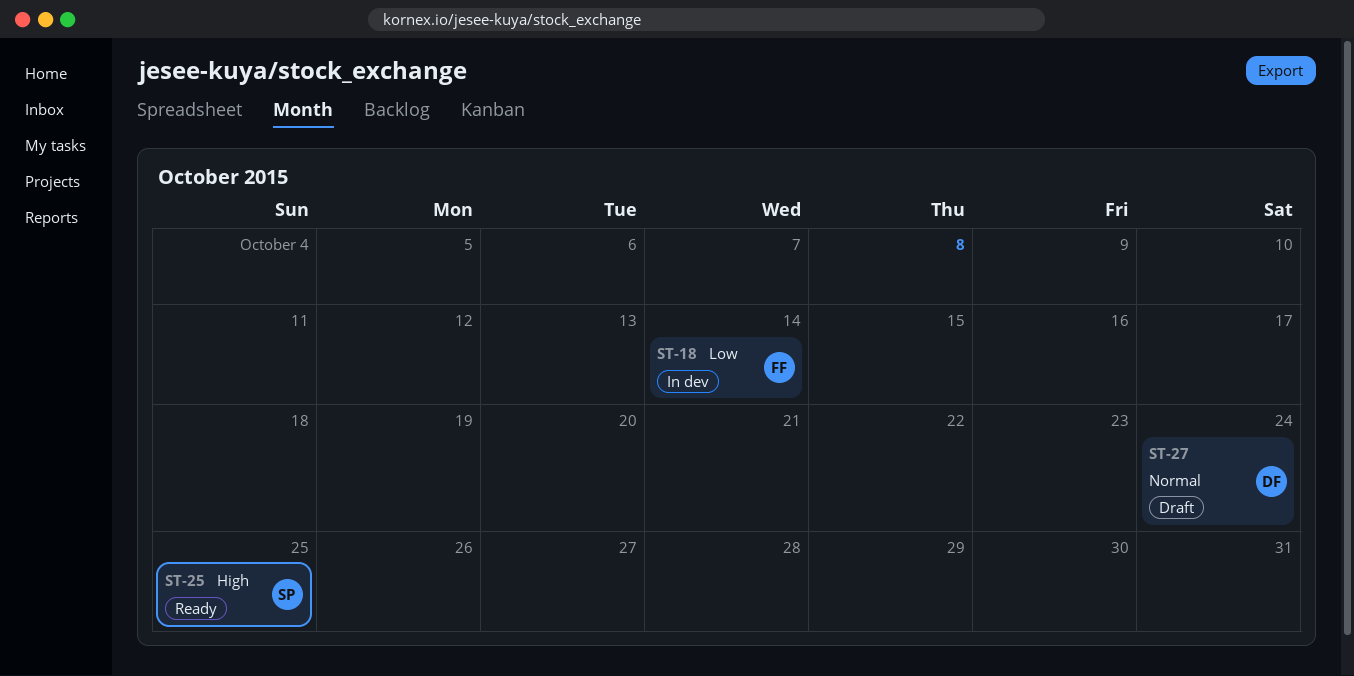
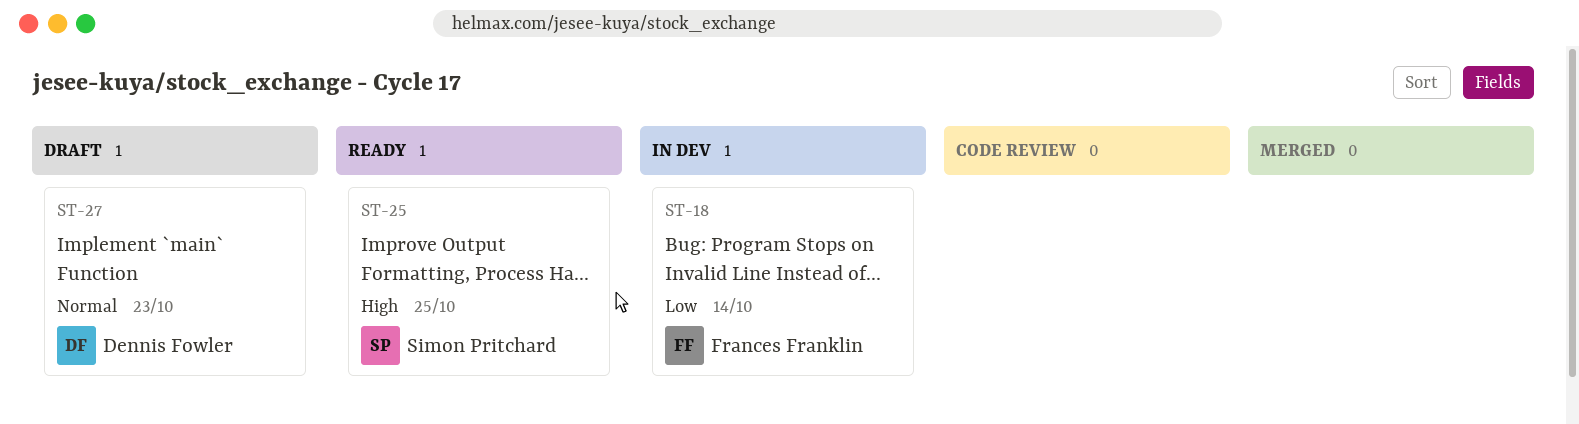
ST-27, due: Oct 24 -> Oct 23

